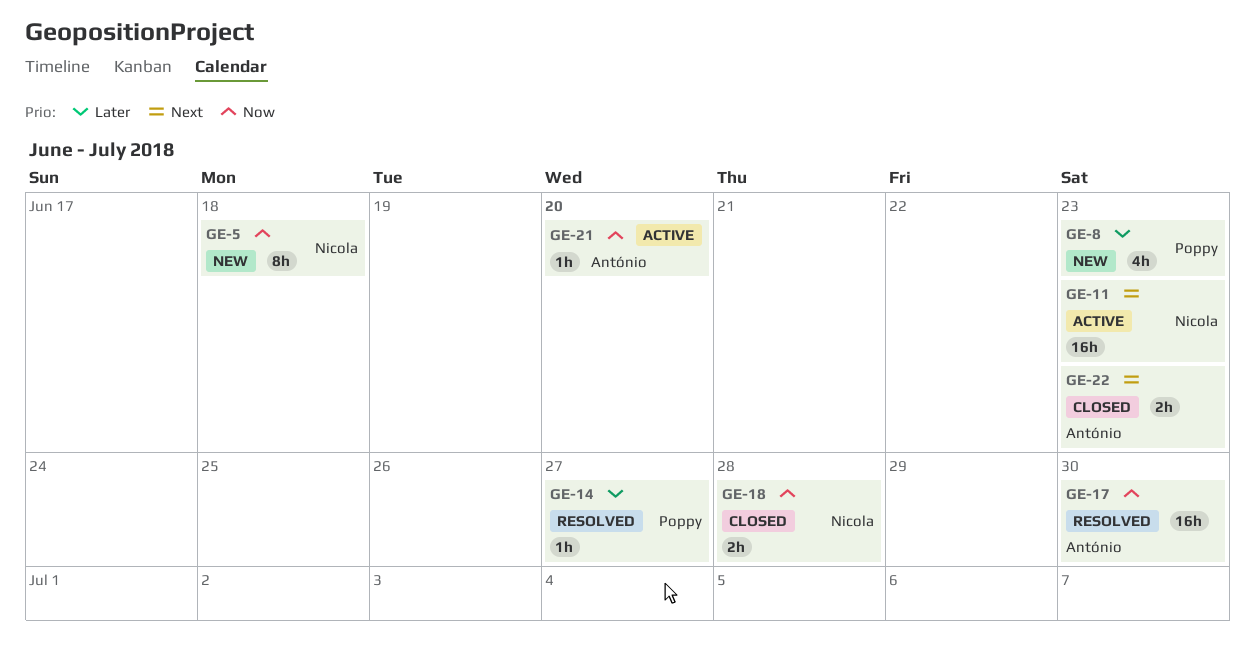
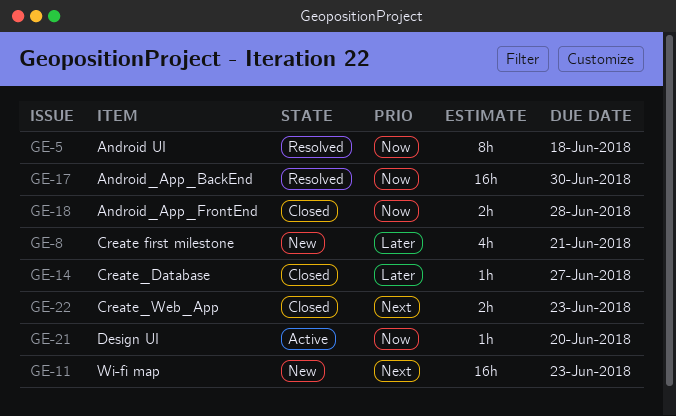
GE-5, status: New -> Resolved
GE-8, due: Jun 23 -> Jun 21
GE-11, status: Active -> New
GE-14, status: Resolved -> Closed

